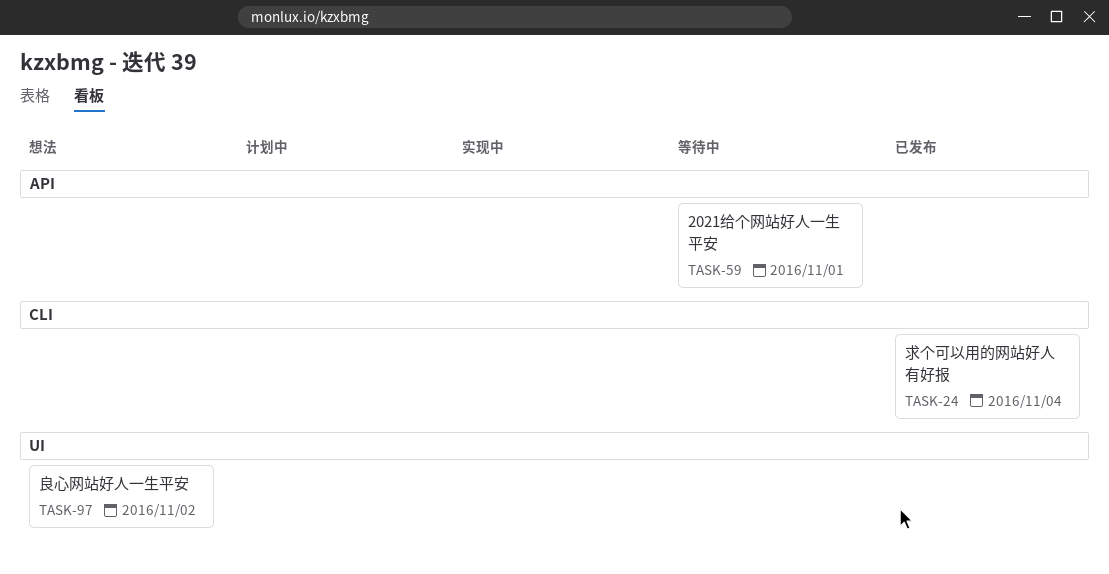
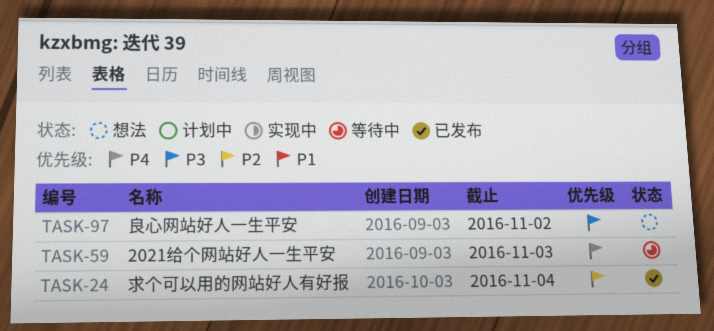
TASK-59, due: Nov 1 -> Nov 3

